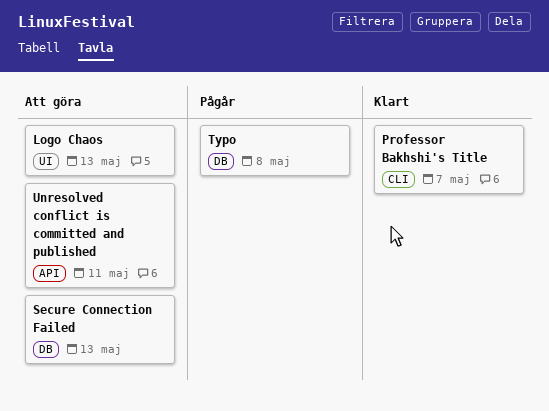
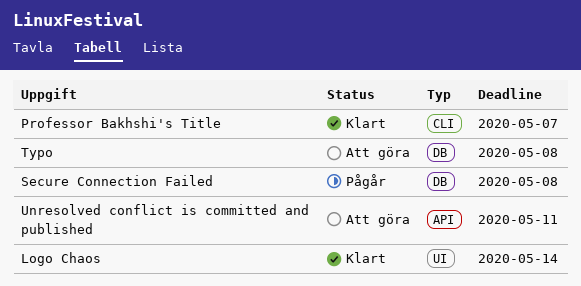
Logo Chaos, status: Att göra -> Klart
Logo Chaos, due: May 13 -> May 14
Secure Connection Failed, status: Att göra -> Pågår
Secure Connection Failed, due: May 13 -> May 8
Typo, status: Pågår -> Att göra

